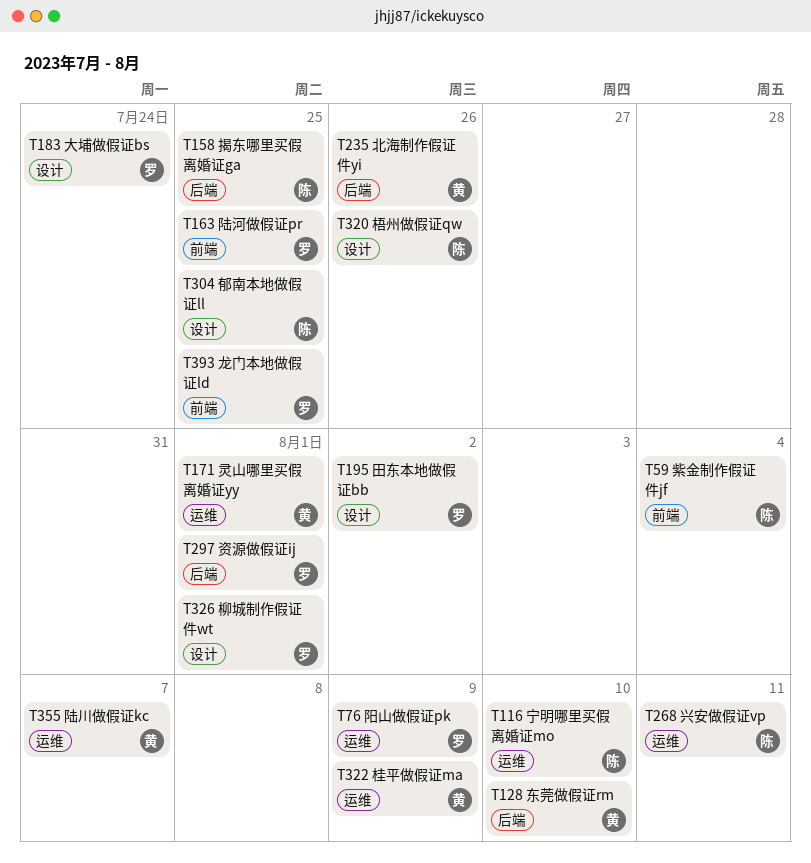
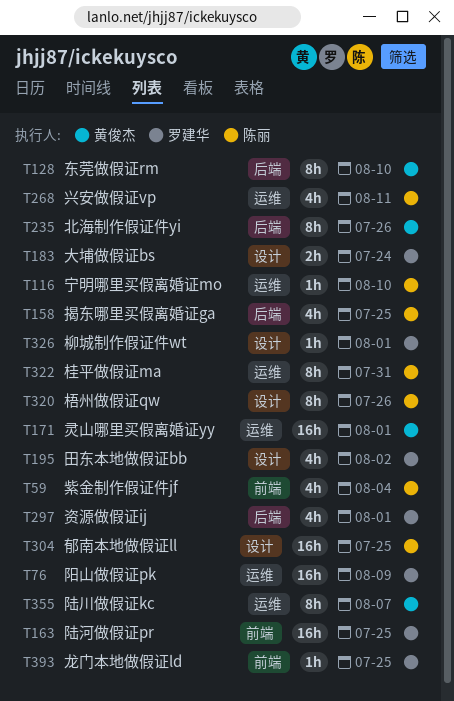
T322, owner: 黄俊杰 -> 陈丽
T322, due: Aug 9 -> Jul 31

